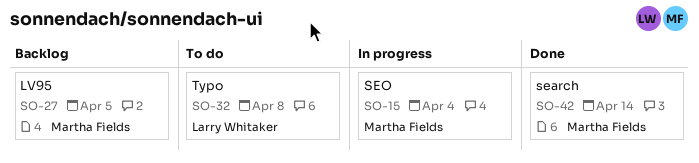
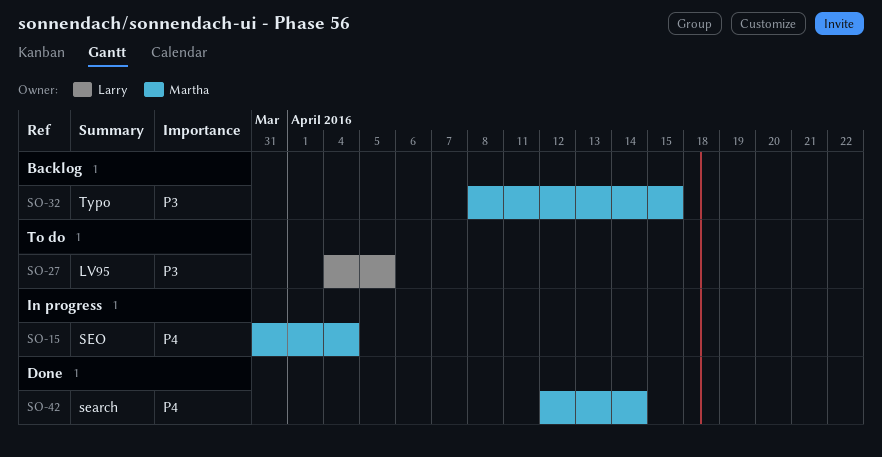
SO-27, status: Backlog -> To do
SO-27, owner: Martha Fields -> Larry Whitaker
SO-32, status: To do -> Backlog
SO-32, owner: Larry Whitaker -> Martha Fields
SO-32, due: Apr 8 -> Apr 15

